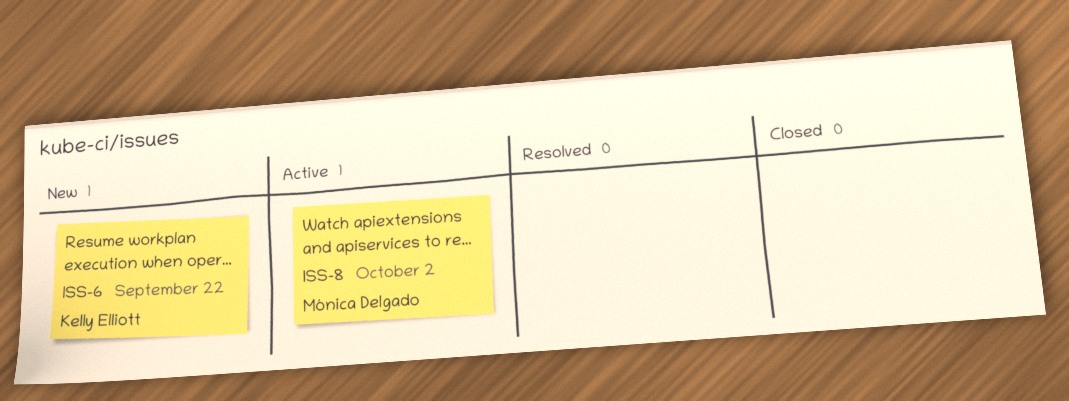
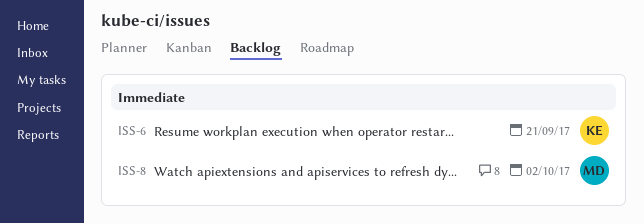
ISS-6, due: Sep 22 -> Sep 21

